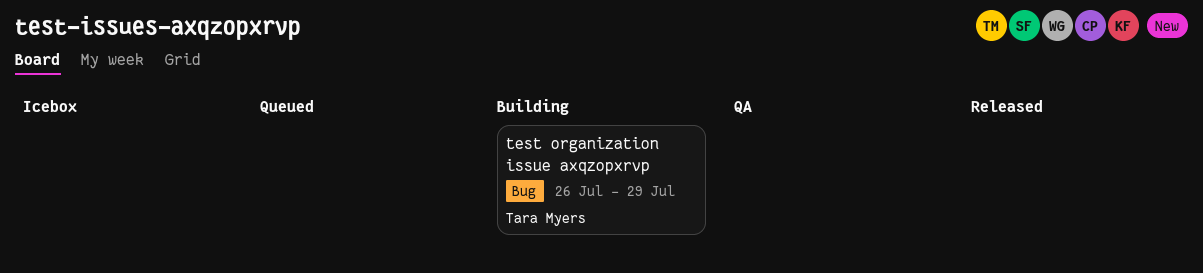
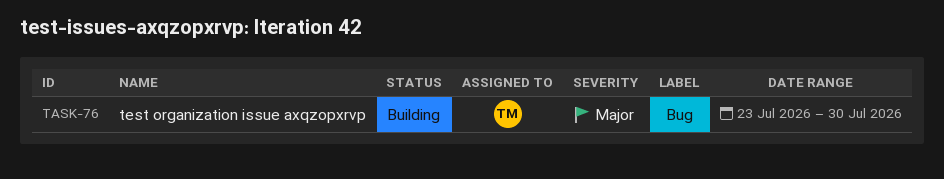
test organization issue axqzopxrvp, start: Jul 26 -> Jul 23
test organization issue axqzopxrvp, due: Jul 29 -> Jul 30

